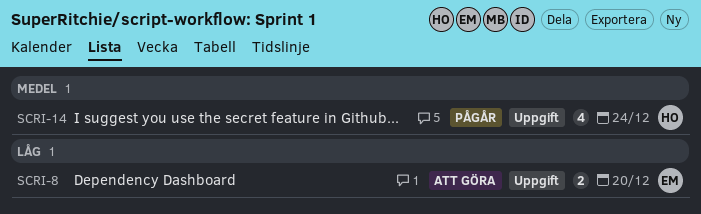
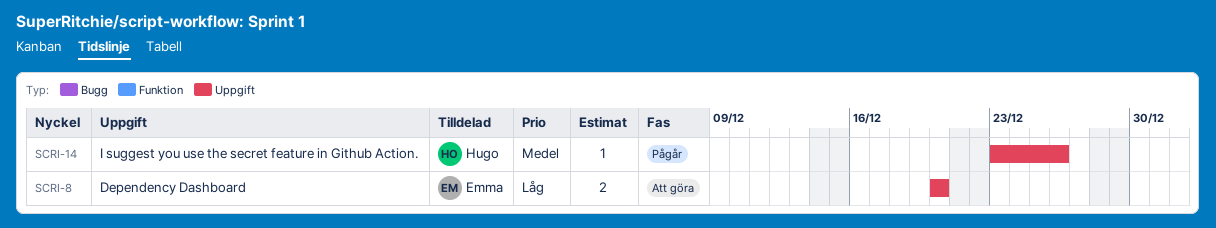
SCRI-14, estimate: 4 -> 1
SCRI-14, due: Dec 24 -> Dec 26

